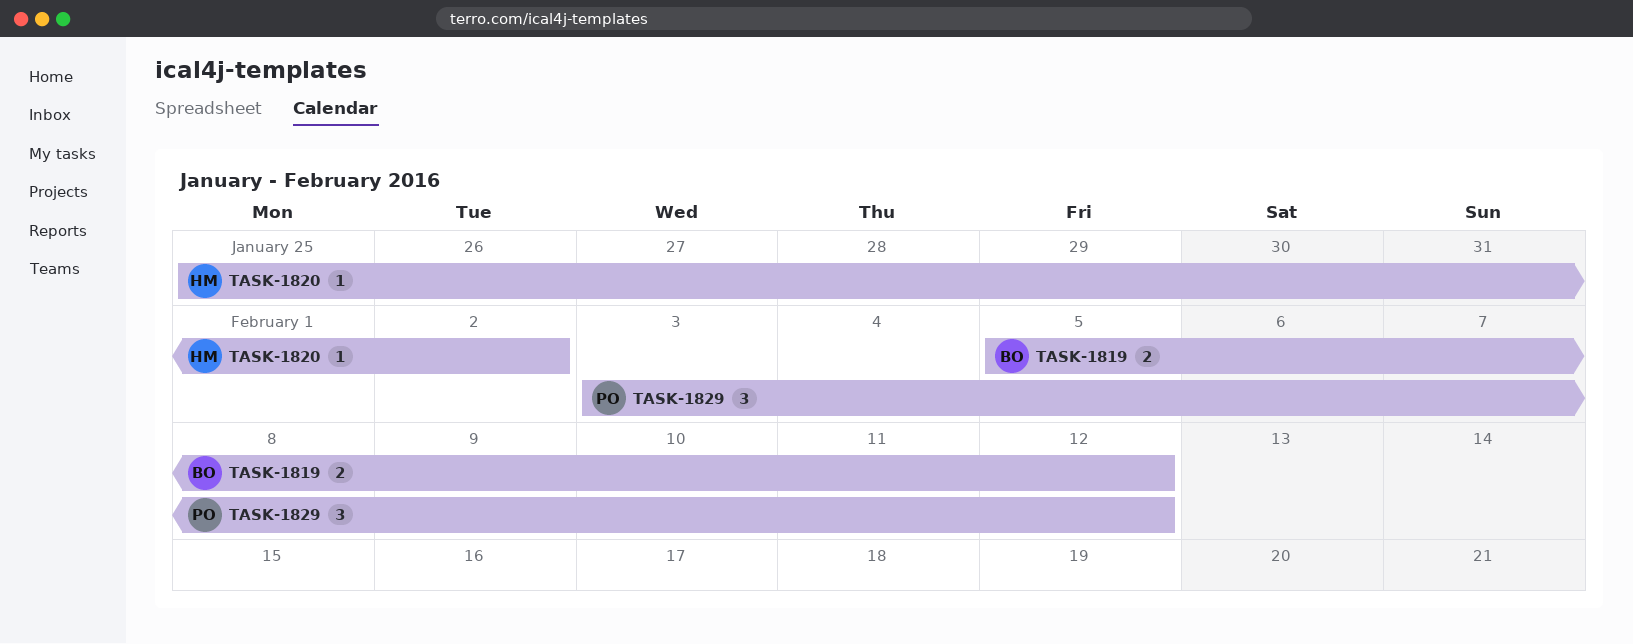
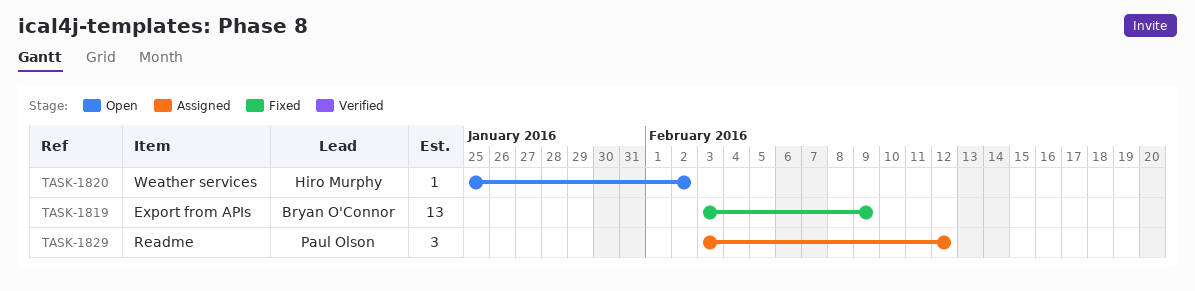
TASK-1819, estimate: 2 -> 13
TASK-1819, start: Feb 5 -> Feb 3
TASK-1819, due: Feb 12 -> Feb 9

